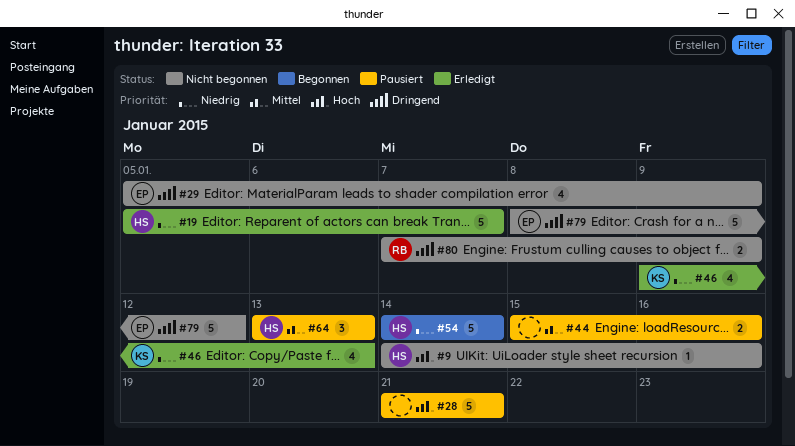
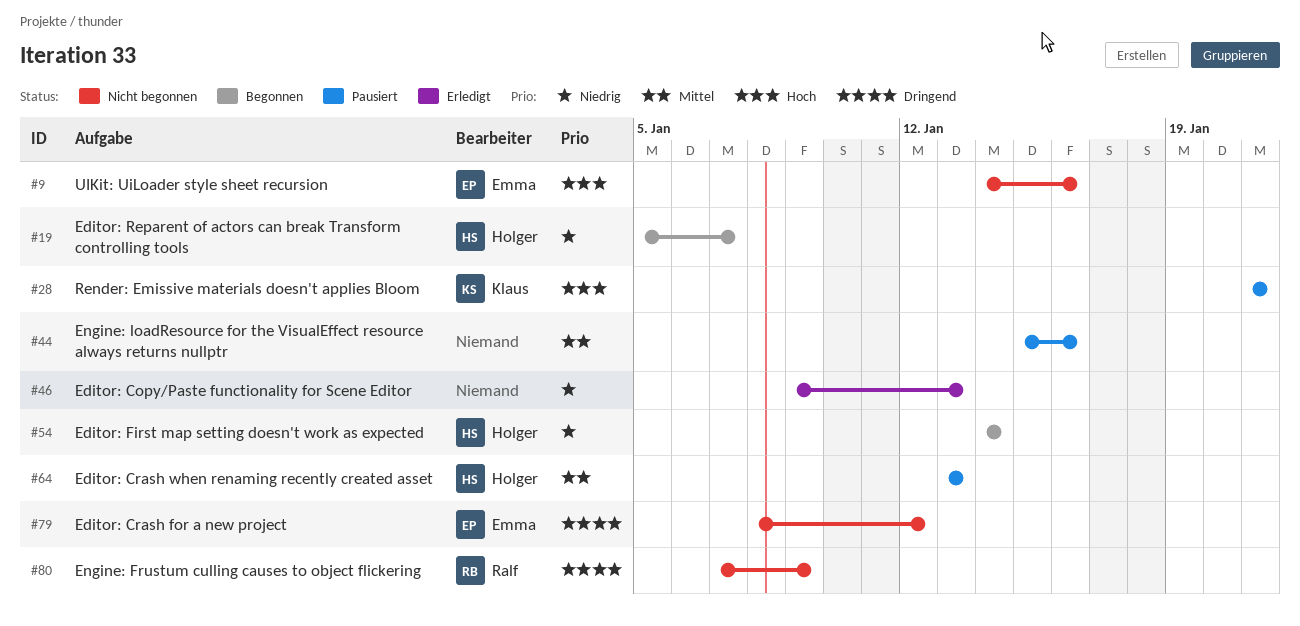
#9, owner: Holger -> Emma
#19, status: Erledigt -> Begonnen
#28, owner: none -> Klaus
#29: present -> none
#46, owner: Klaus -> none

